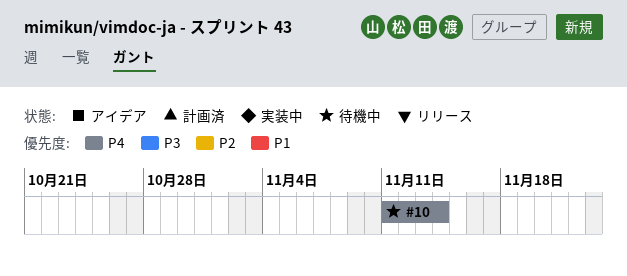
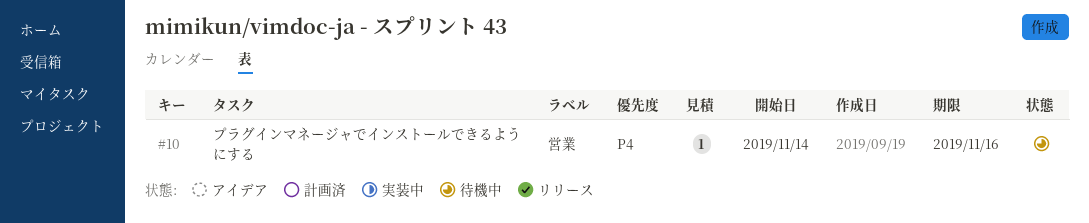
#10, start: Nov 11 -> Nov 14
#10, due: Nov 14 -> Nov 16

